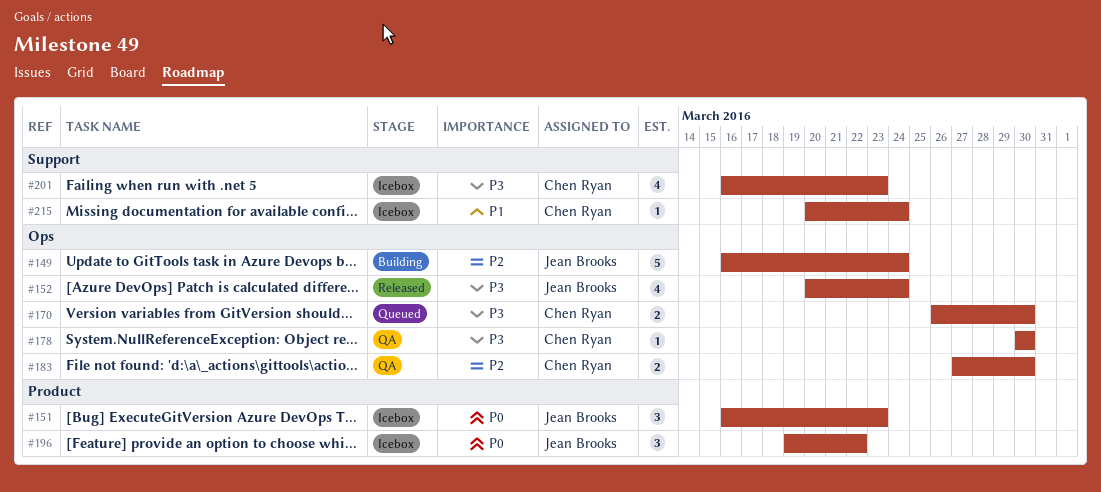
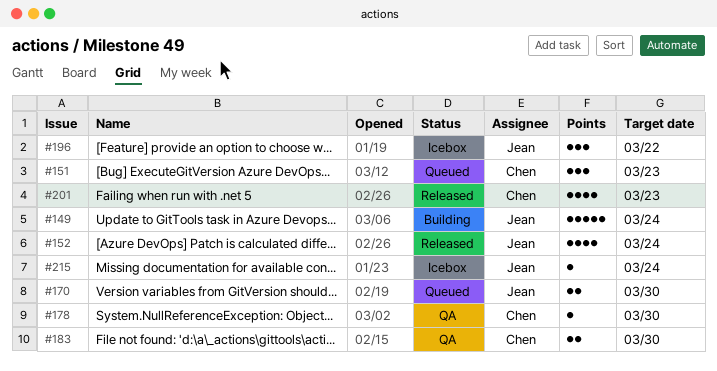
#151, status: Icebox -> Queued
#151, owner: Jean Brooks -> Chen Ryan
#170, owner: Chen Ryan -> Jean Brooks
#201, status: Icebox -> Released
#215, owner: Chen Ryan -> Jean Brooks

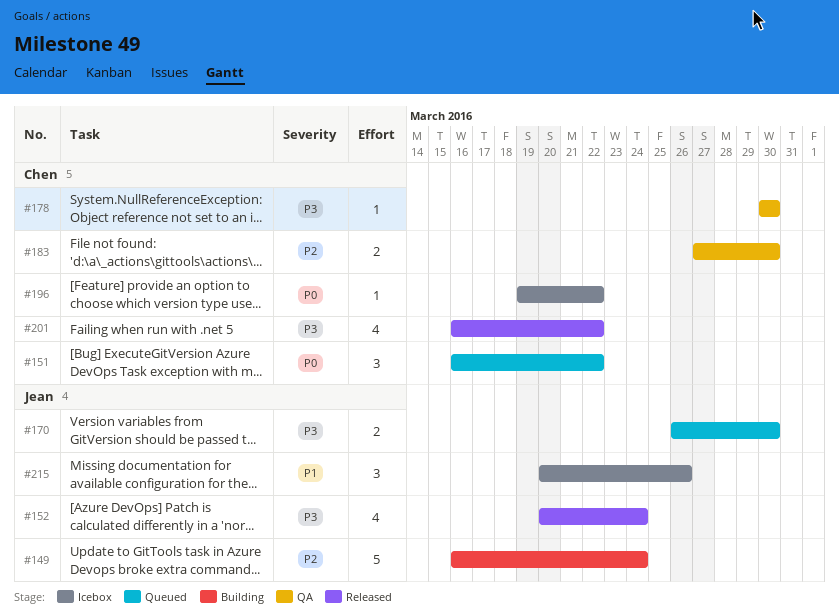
#151, due: Mar 23 -> Mar 22
#196, owner: Jean -> Chen
#196, estimate: 3 -> 1
#201, due: Mar 23 -> Mar 22
#215, estimate: 1 -> 3
#215, due: Mar 24 -> Mar 26

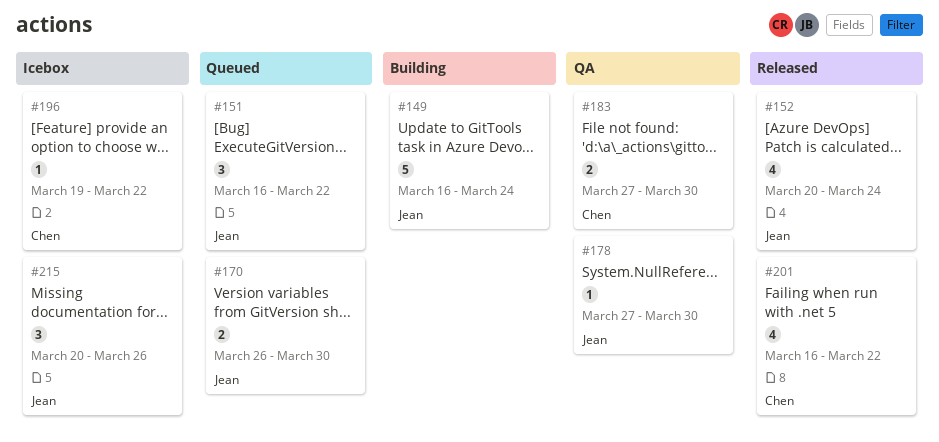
#151, owner: Chen -> Jean
#178, owner: Chen -> Jean
#178, start: Mar 30 -> Mar 27

